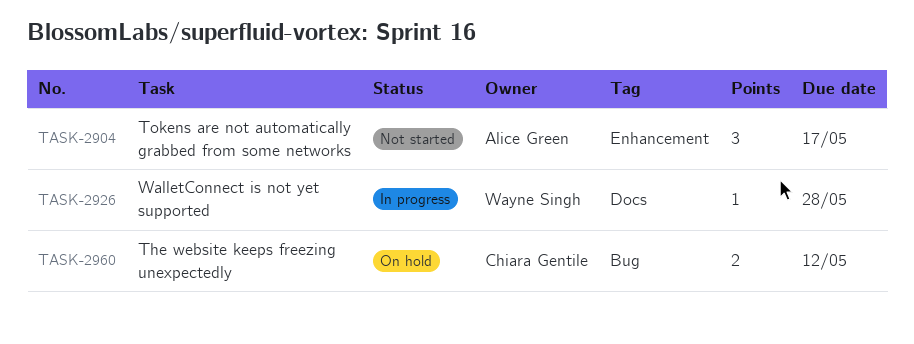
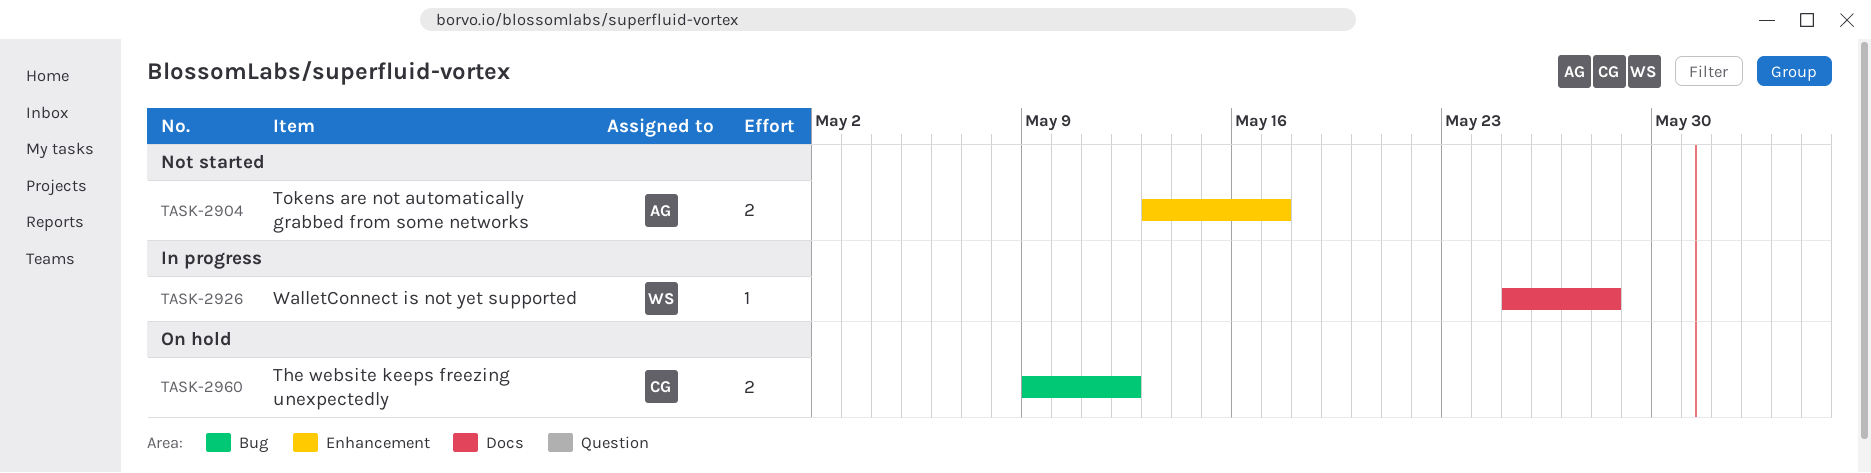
TASK-2904, estimate: 3 -> 2

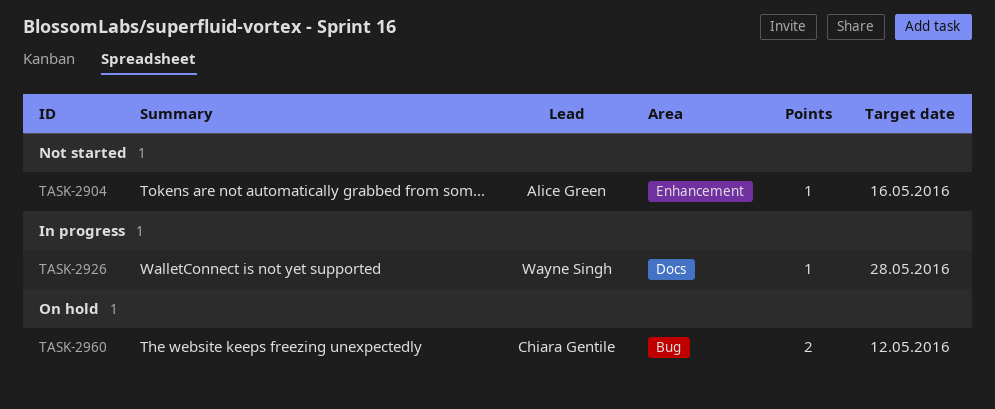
TASK-2904, estimate: 2 -> 1
TASK-2904, due: May 17 -> May 16

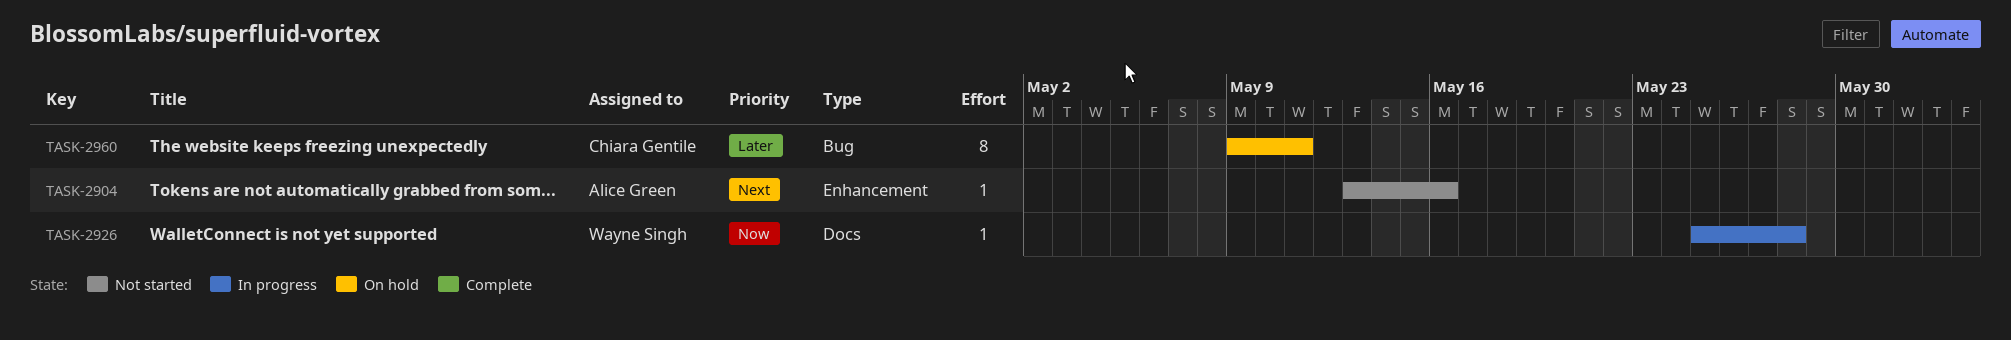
TASK-2960, estimate: 2 -> 8
TASK-2960, due: May 12 -> May 11

